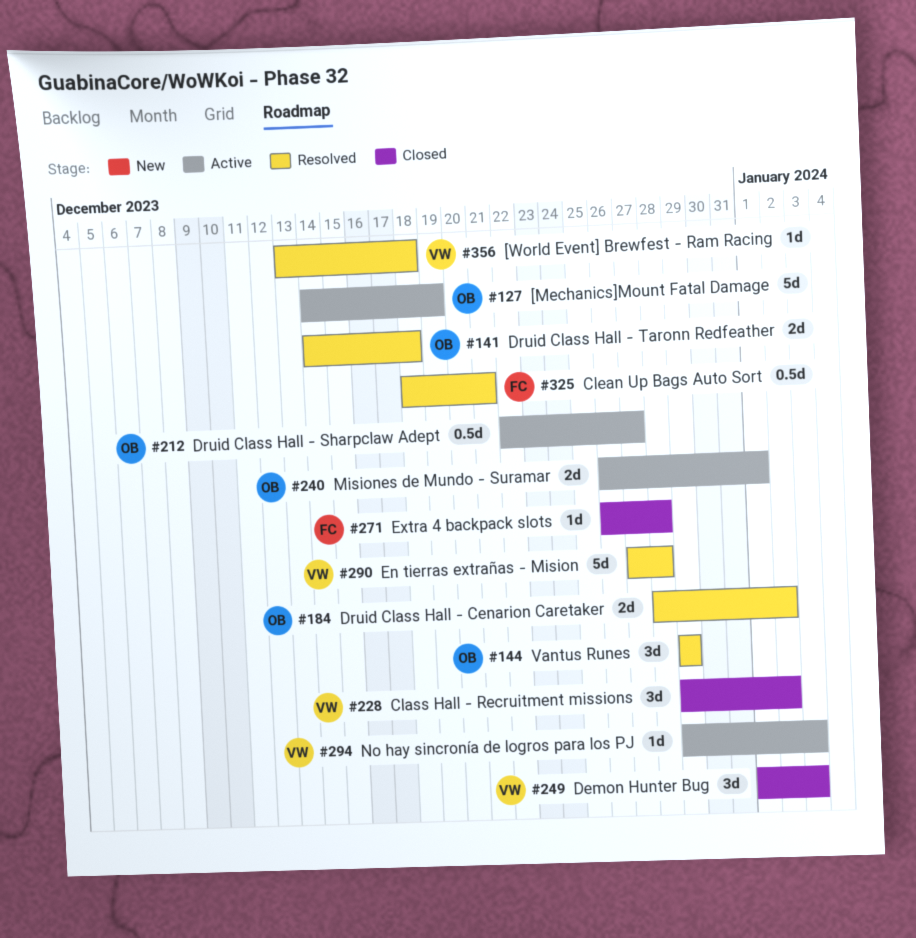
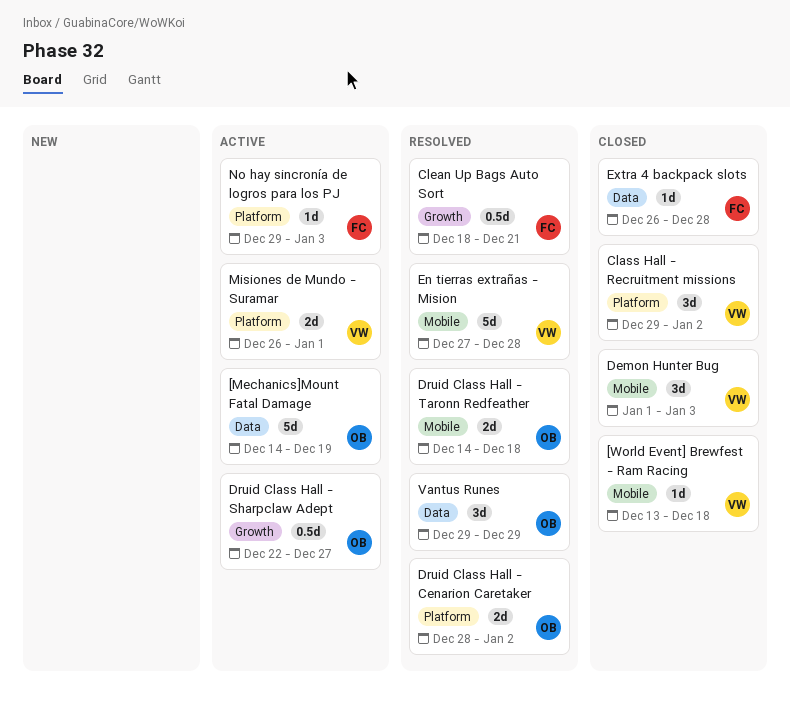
[World Event] Brewfest - Ram Racing, status: Resolved -> Closed
Misiones de Mundo - Suramar, owner: OB -> VW
No hay sincronía de logros para los PJ, owner: VW -> FC

